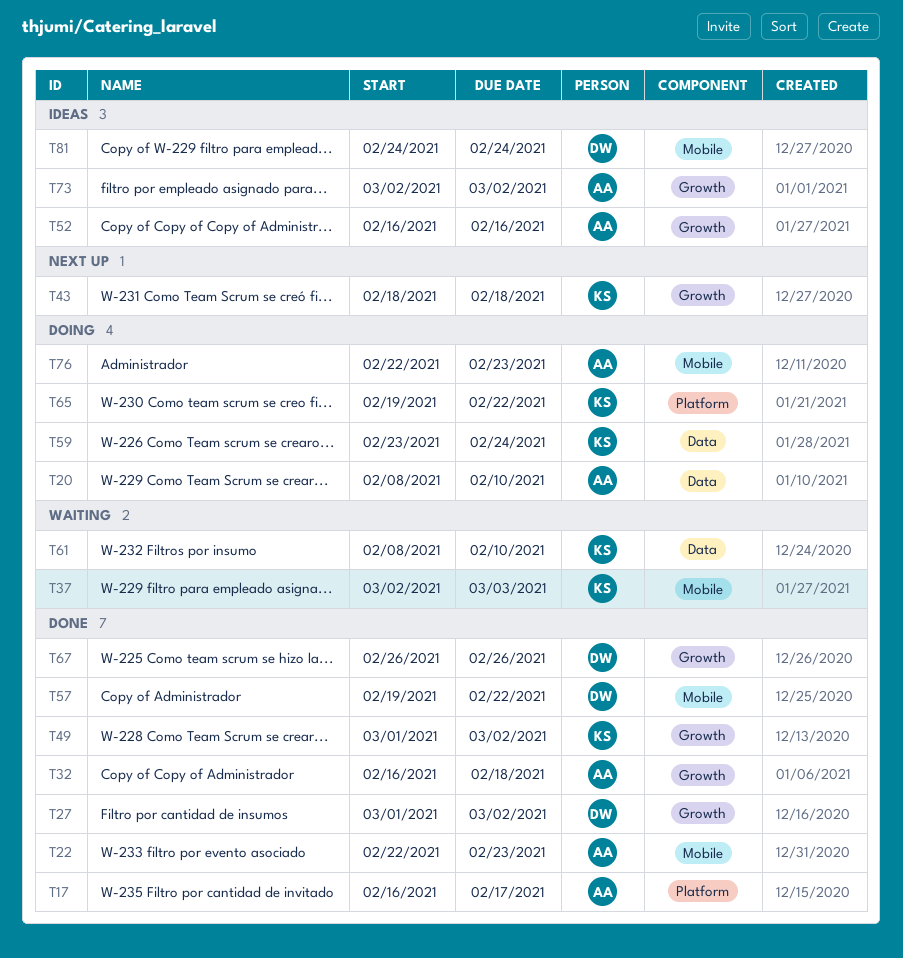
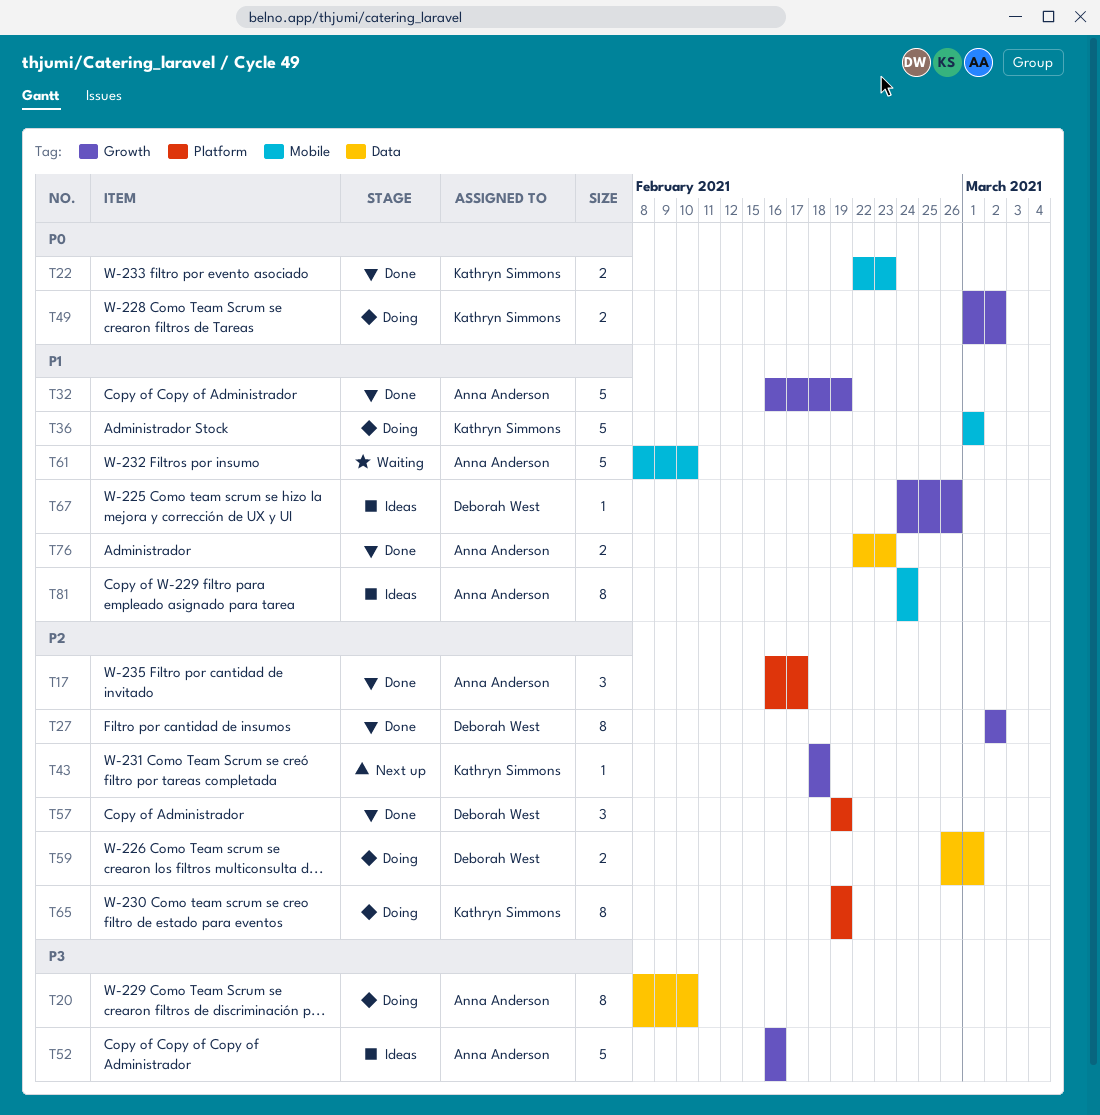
T22, owner: Anna Anderson -> Kathryn Simmons
T27, start: Mar 1 -> Mar 2
T32, due: Feb 18 -> Feb 19
T36: none -> present
T37: present -> none
T49, status: Done -> Doing
T57, label: Mobile -> Platform
T57, due: Feb 22 -> Feb 19
T59, owner: Kathryn Simmons -> Deborah West
T59, start: Feb 23 -> Feb 26
T59, due: Feb 24 -> Mar 1
T61, owner: Kathryn Simmons -> Anna Anderson
T61, label: Data -> Mobile
T65, due: Feb 22 -> Feb 19
T67, status: Done -> Ideas
T67, start: Feb 26 -> Feb 24
T73: present -> none
T76, status: Doing -> Done
T76, label: Mobile -> Data
T81, owner: Deborah West -> Anna Anderson

